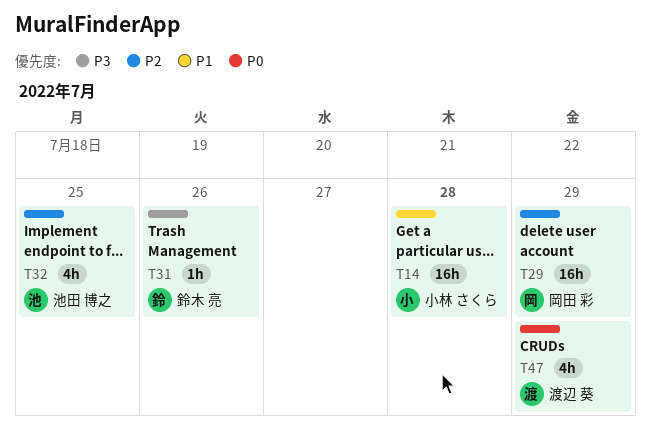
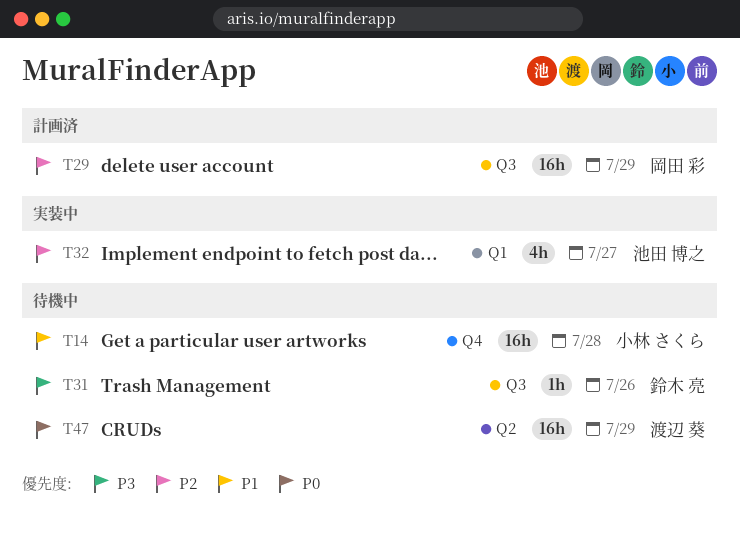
T32, due: Jul 25 -> Jul 27
T47, estimate: 4h -> 16h

